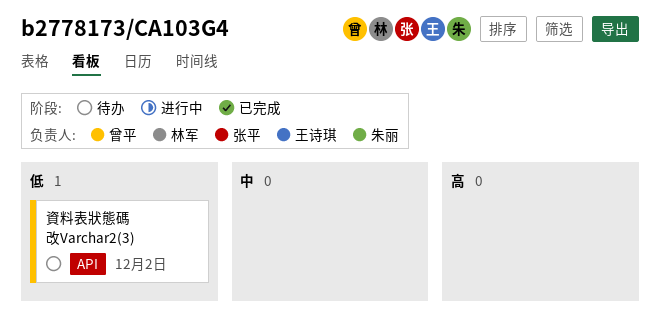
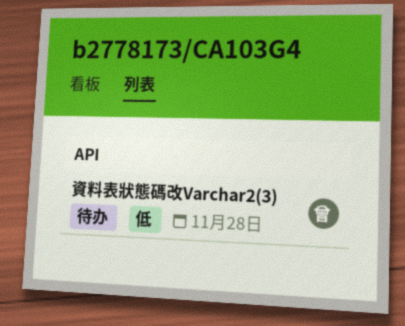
資料表狀態碼改Varchar2(3), due: Dec 2 -> Nov 28

